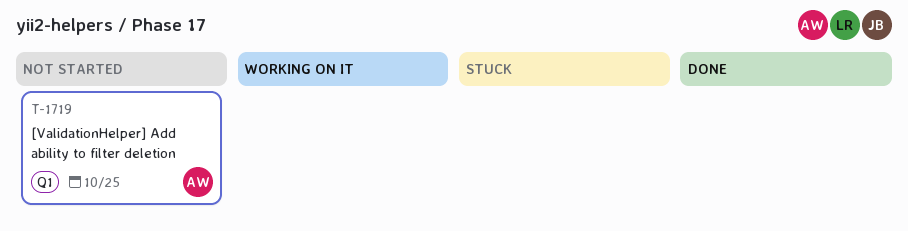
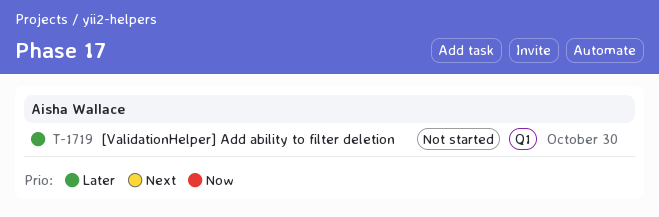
T-1719, due: Oct 25 -> Oct 30

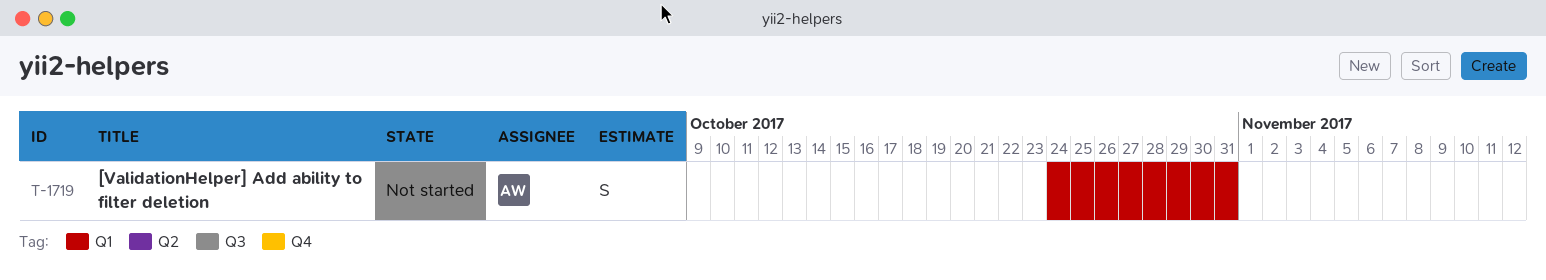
T-1719, due: Oct 30 -> Oct 31

